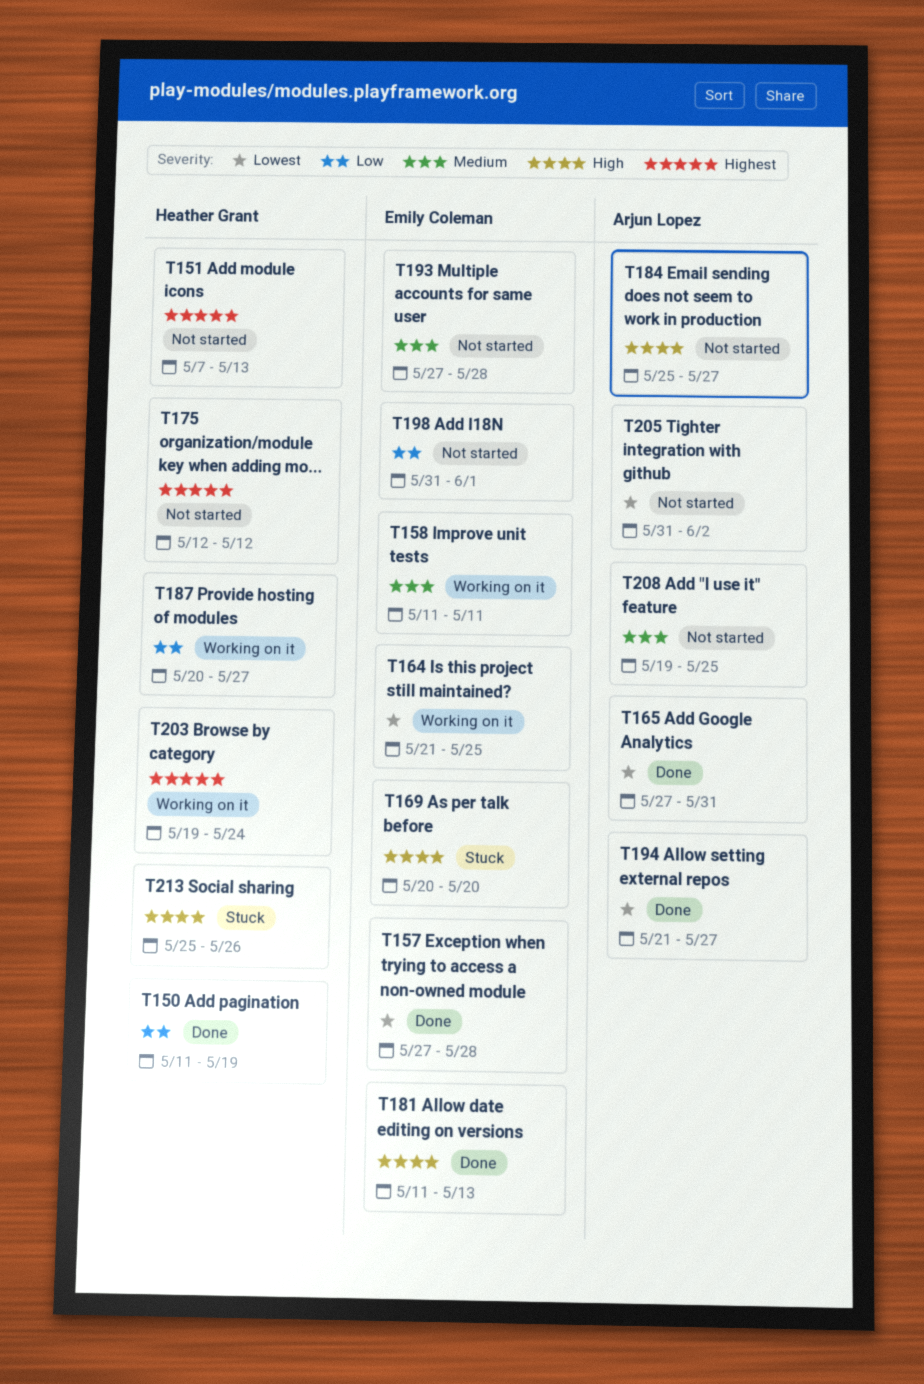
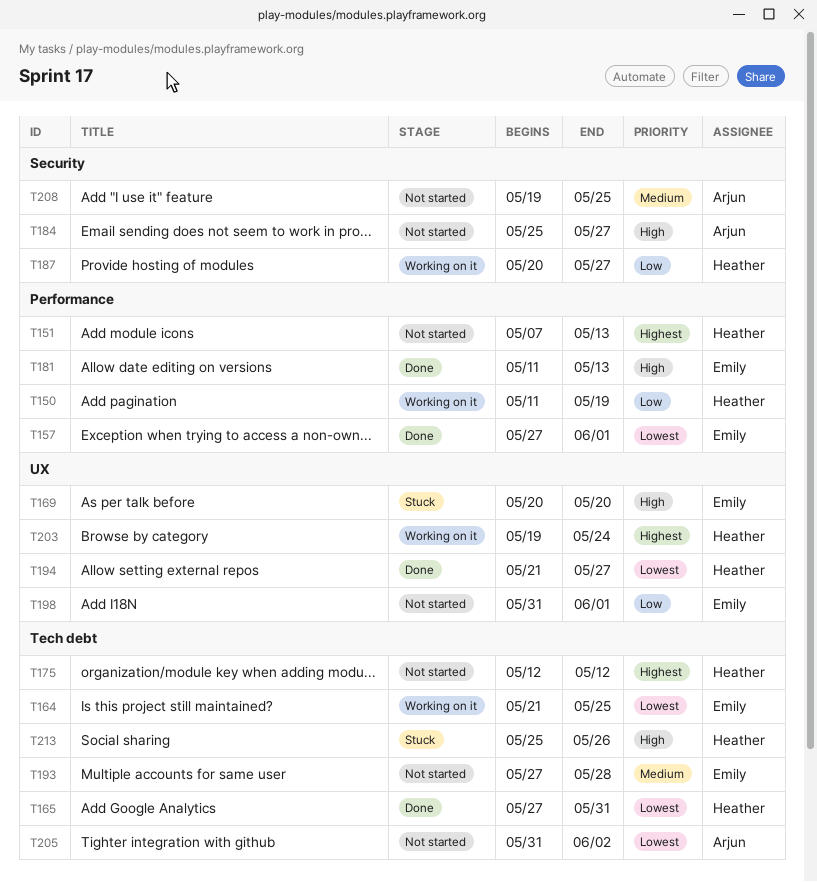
T150, status: Done -> Working on it
T157, due: May 28 -> Jun 1
T158: present -> none
T165, owner: Arjun Lopez -> Heather Grant
T194, owner: Arjun Lopez -> Heather Grant

